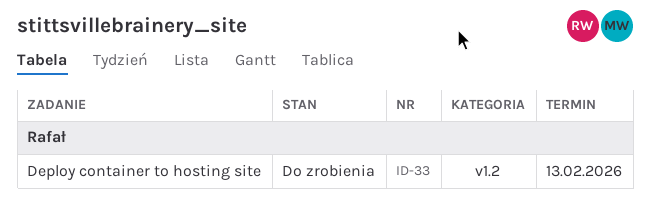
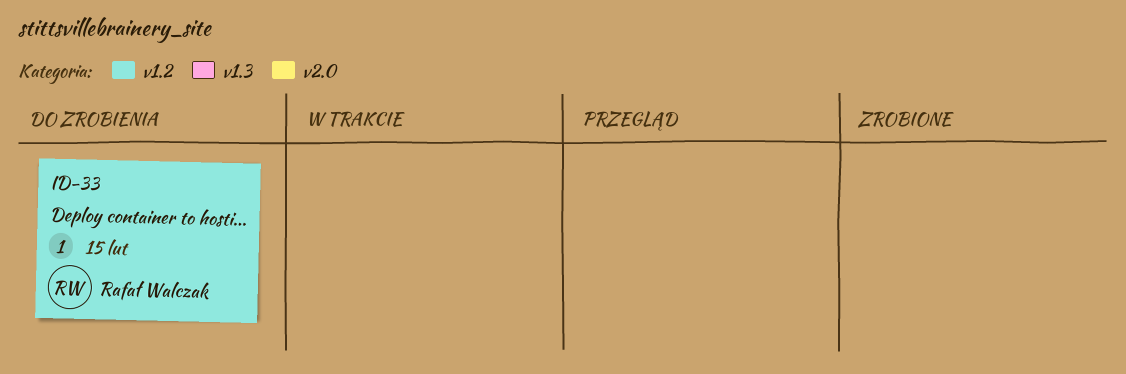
ID-33, due: Feb 13 -> Feb 15

